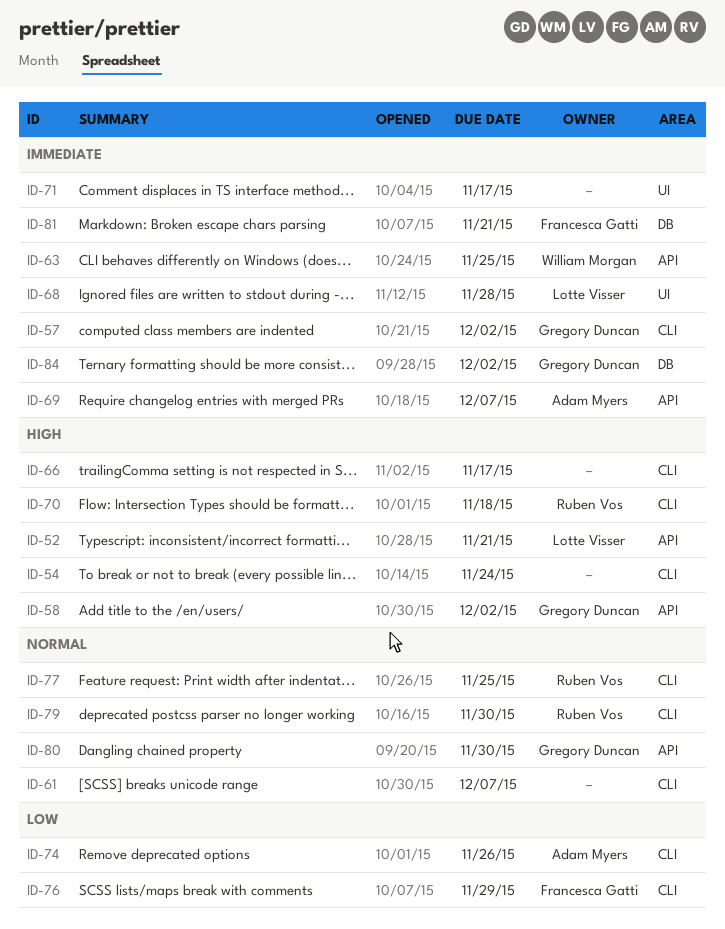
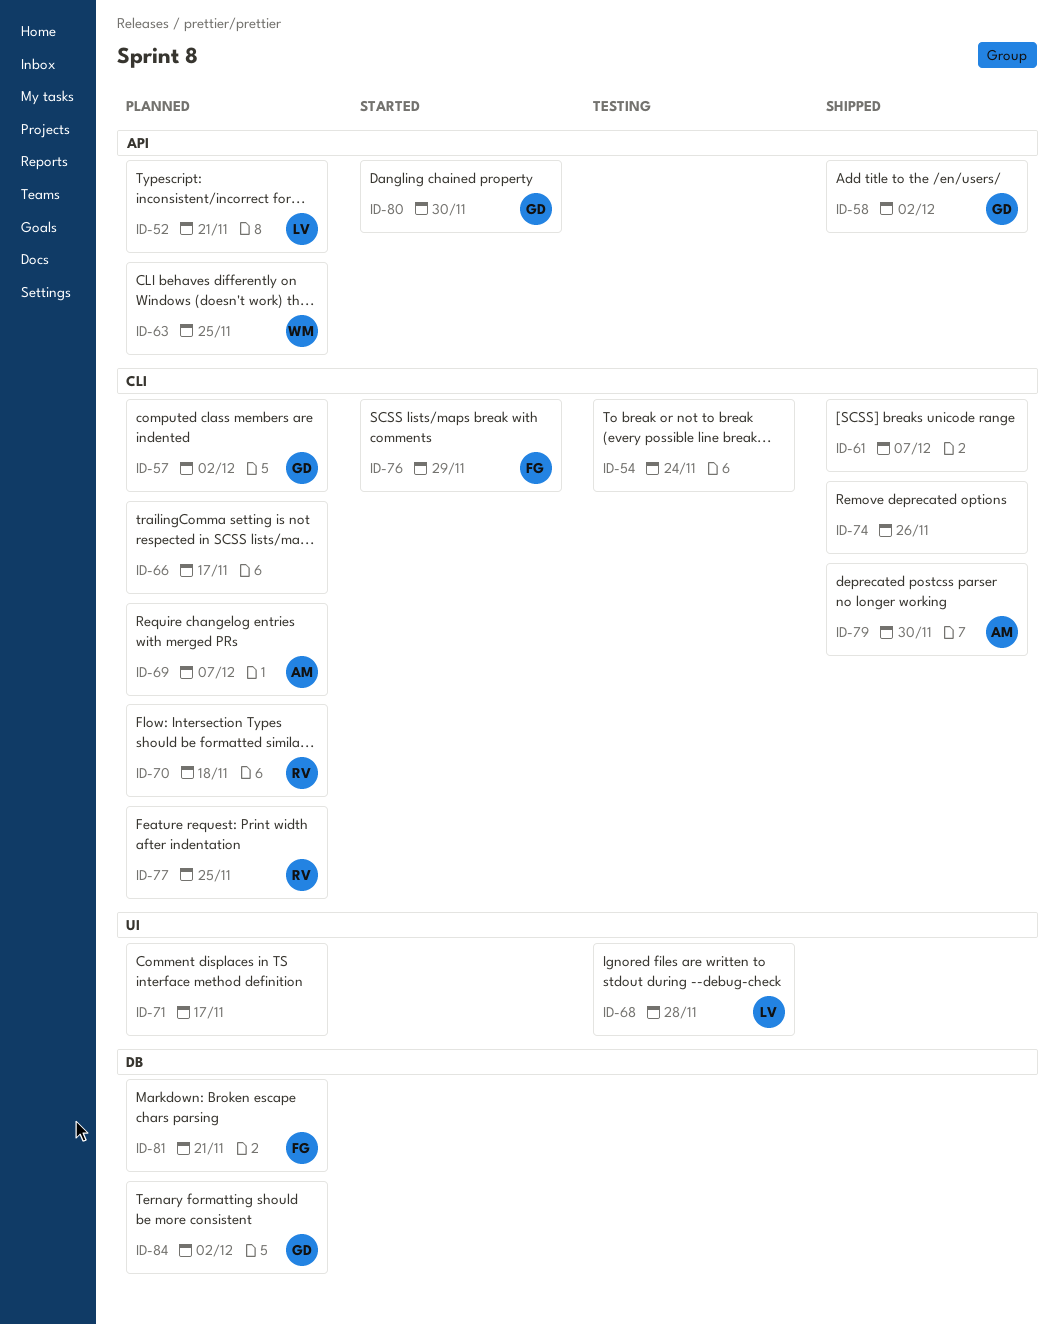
ID-69, label: API -> CLI
ID-74, owner: Adam Myers -> none
ID-79, owner: Ruben Vos -> Adam Myers

